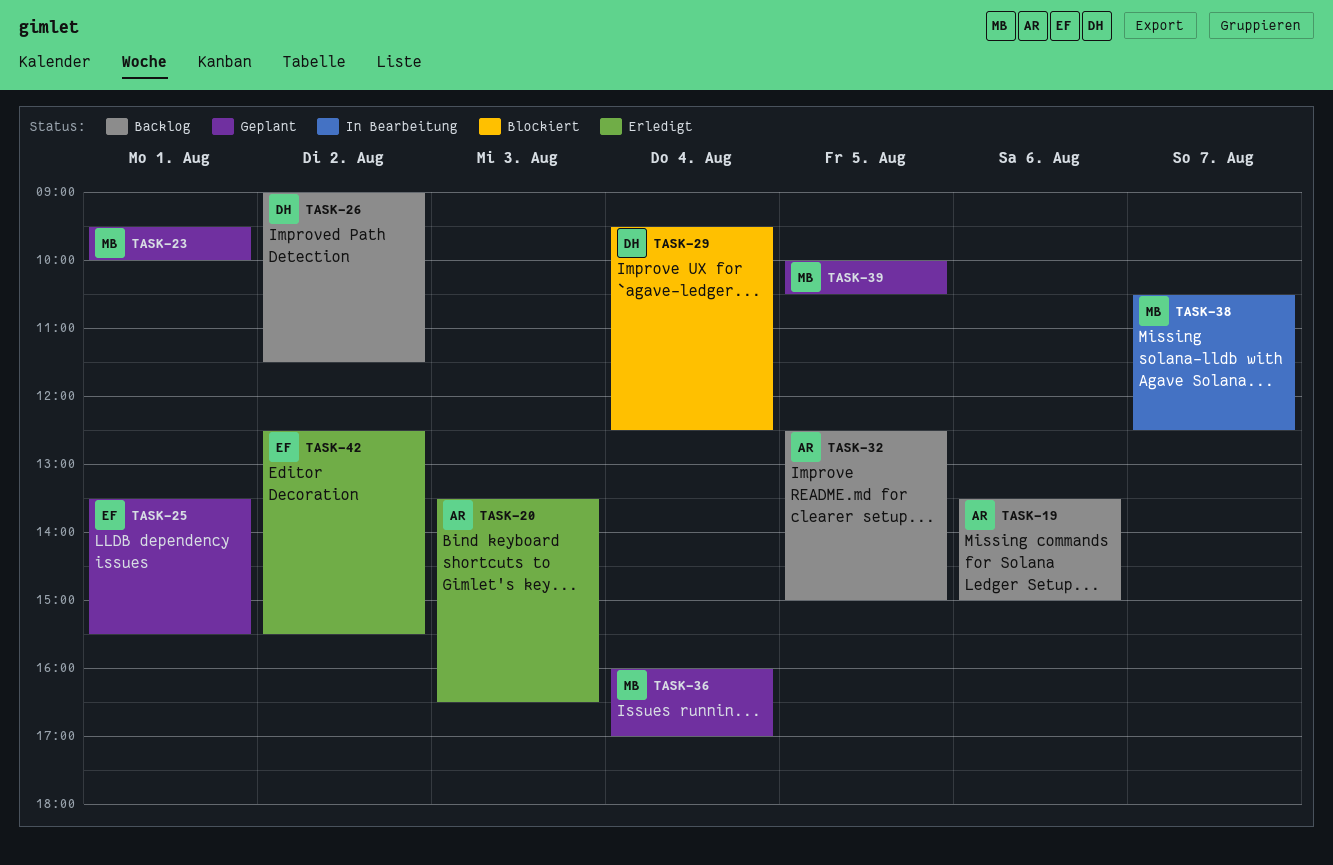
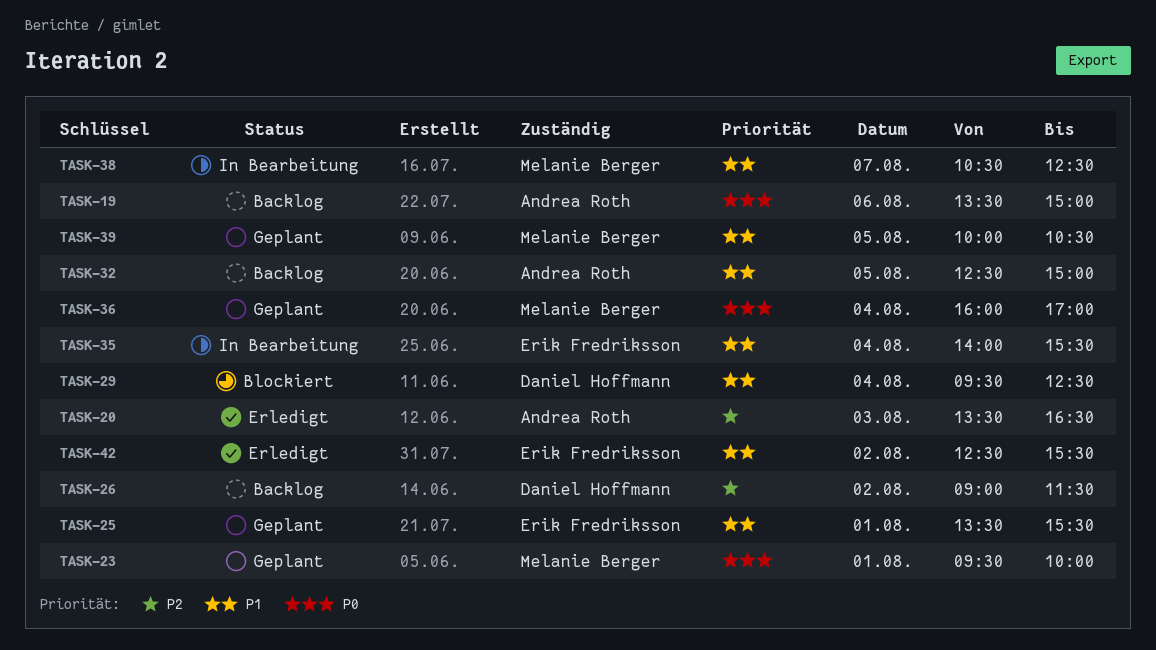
TASK-35: none -> present

